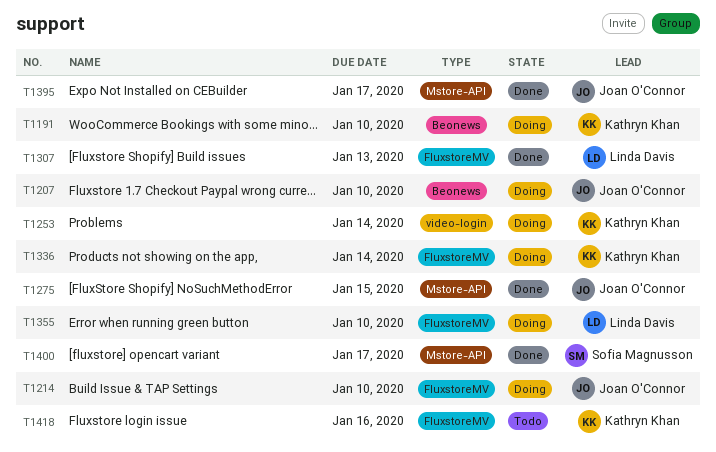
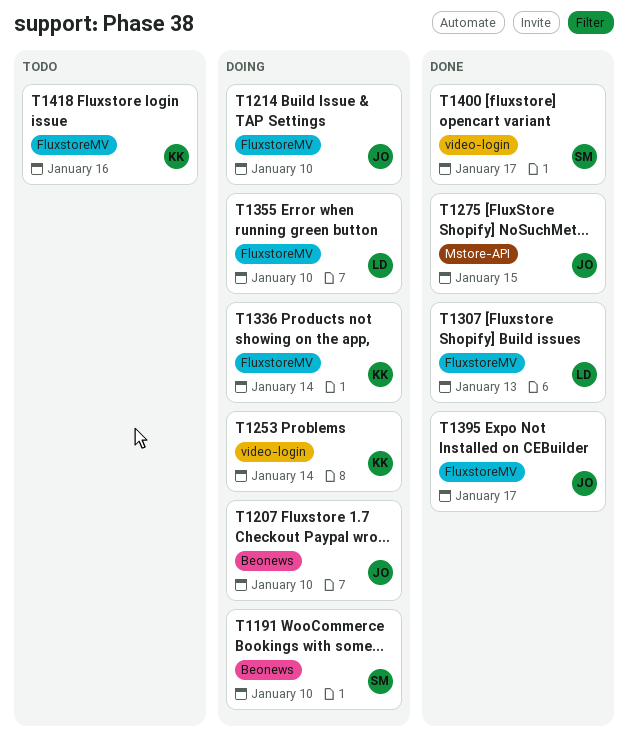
T1191, owner: Kathryn Khan -> Sofia Magnusson
T1395, label: Mstore-API -> FluxstoreMV
T1400, label: Mstore-API -> video-login

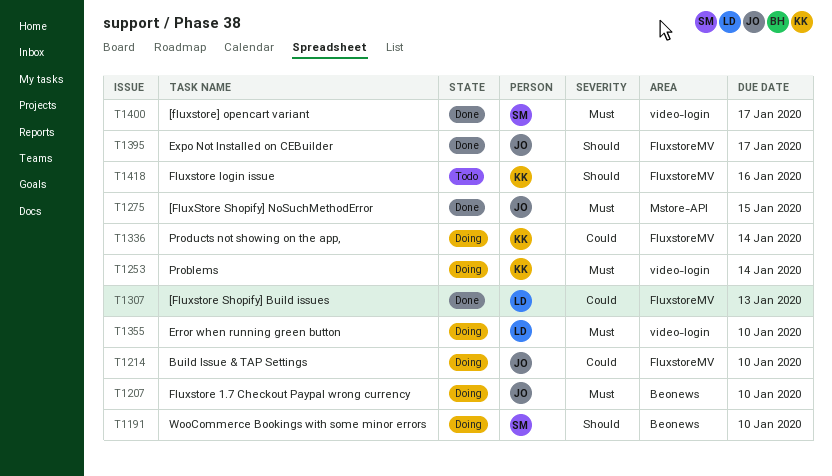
T1355, label: FluxstoreMV -> video-login

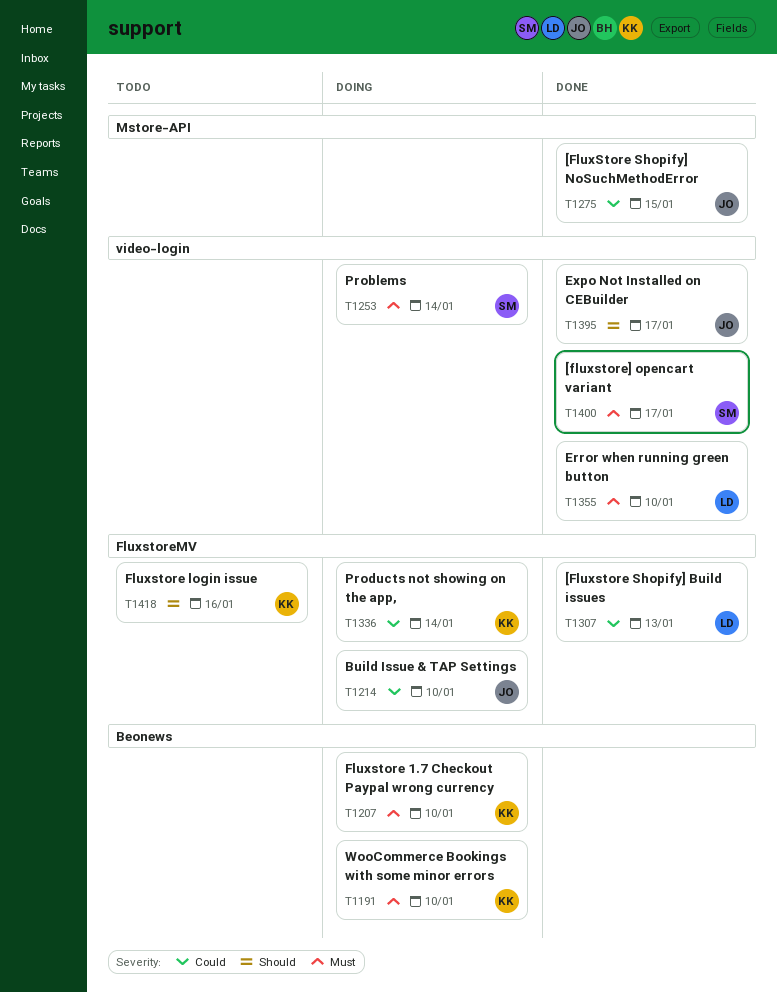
T1191, owner: SM -> KK
T1191, priority: Should -> Must
T1207, owner: JO -> KK
T1253, owner: KK -> SM
T1275, priority: Must -> Could
T1355, status: Doing -> Done
T1395, label: FluxstoreMV -> video-login

